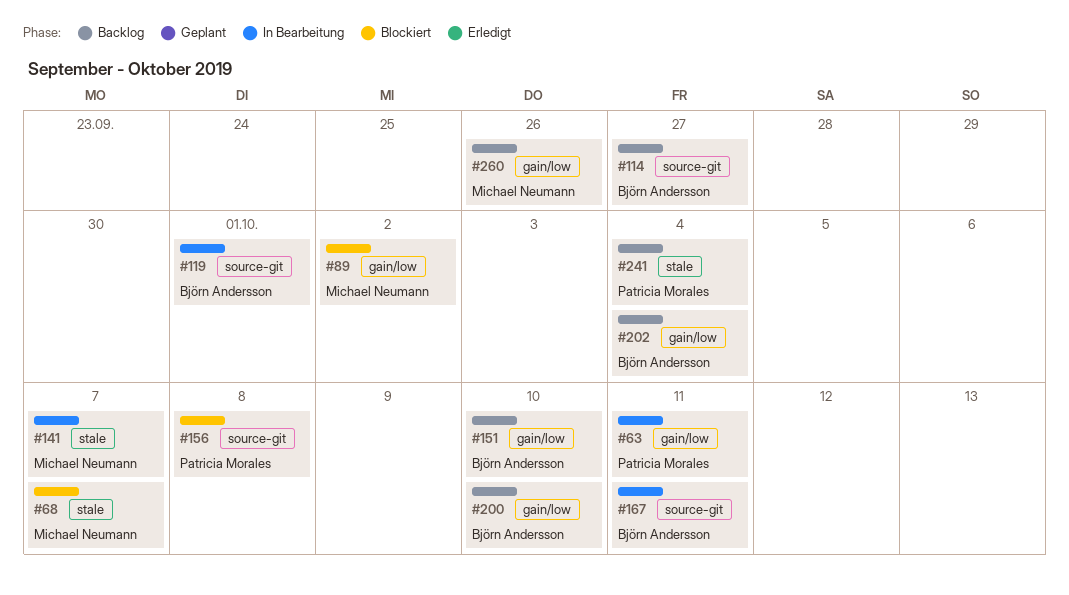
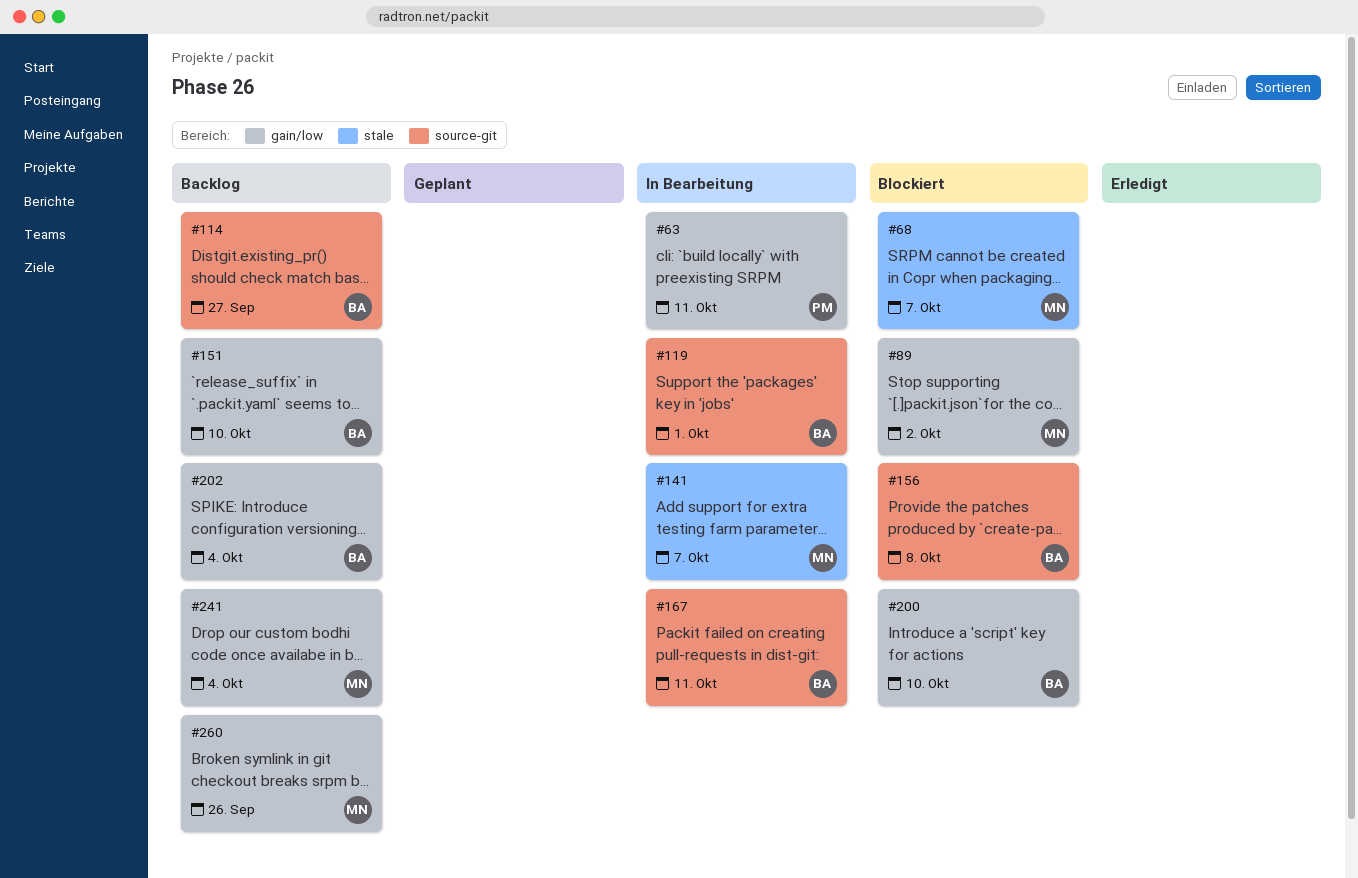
#156, owner: Patricia Morales -> Björn Andersson
#200, status: Backlog -> Blockiert
#241, owner: Patricia Morales -> Michael Neumann
#241, label: stale -> gain/low

